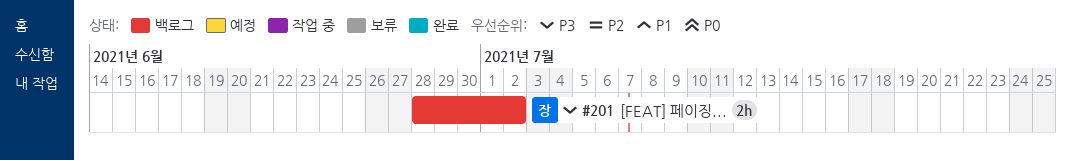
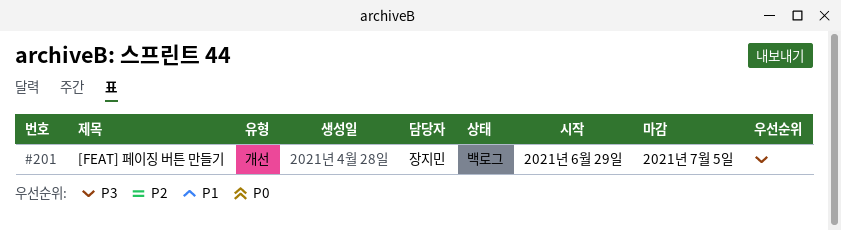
#201, start: Jun 28 -> Jun 29
#201, due: Jul 2 -> Jul 5

